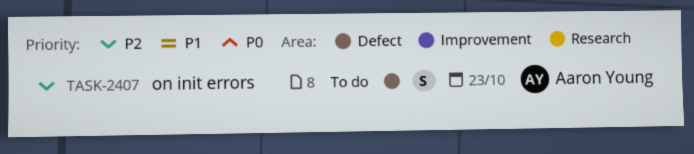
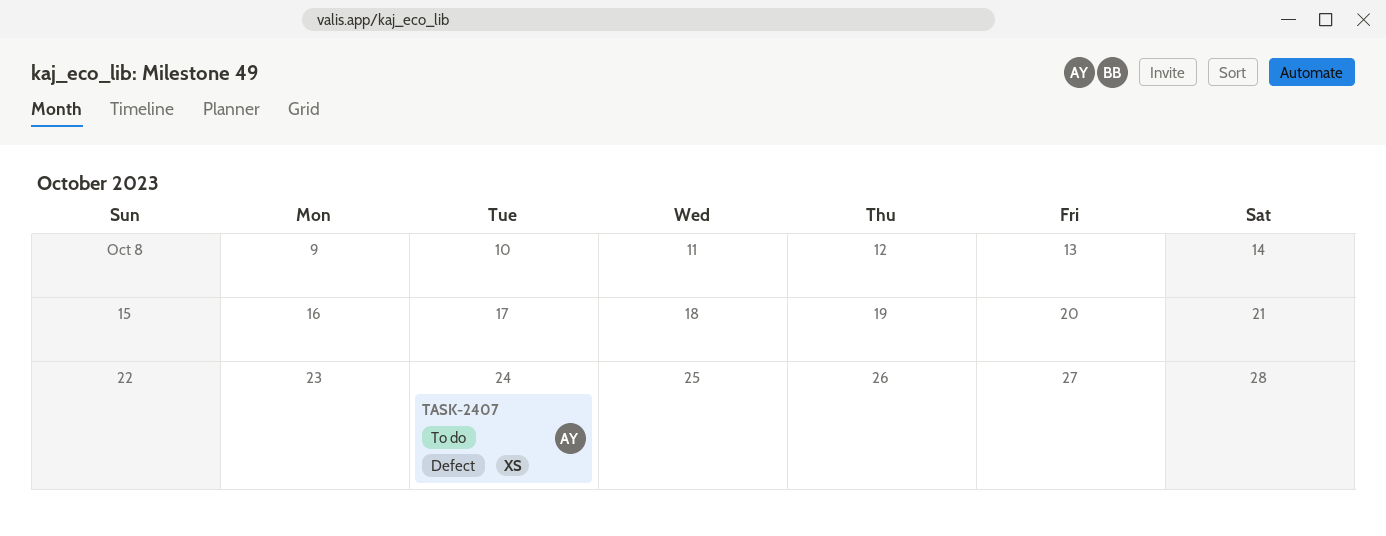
TASK-2407, estimate: S -> XS
TASK-2407, due: Oct 23 -> Oct 24

